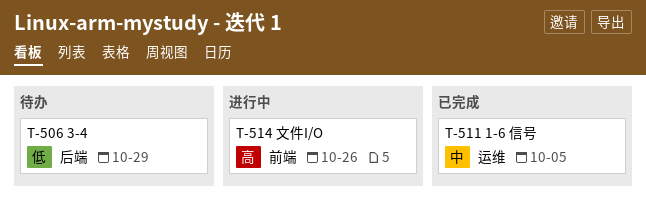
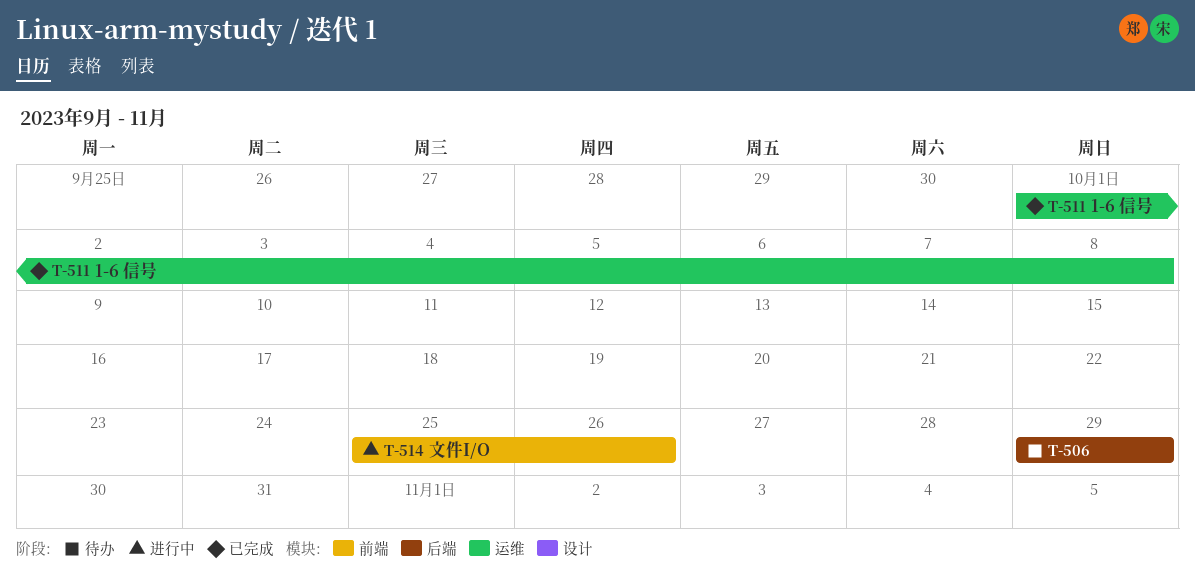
T-511, due: Oct 5 -> Oct 8

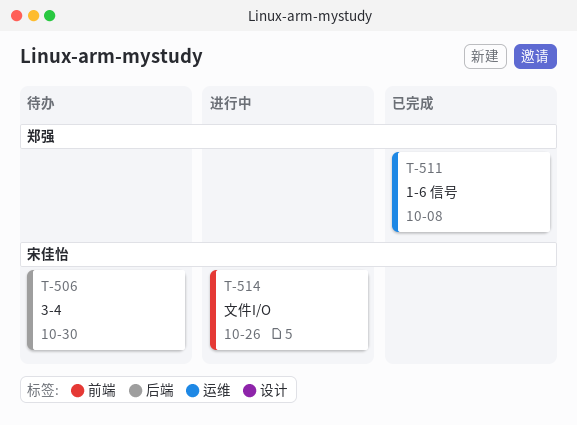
T-506, due: Oct 29 -> Oct 30

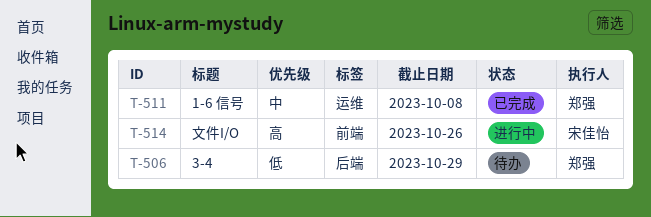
T-506, owner: 宋佳怡 -> 郑强
T-506, due: Oct 30 -> Oct 29

